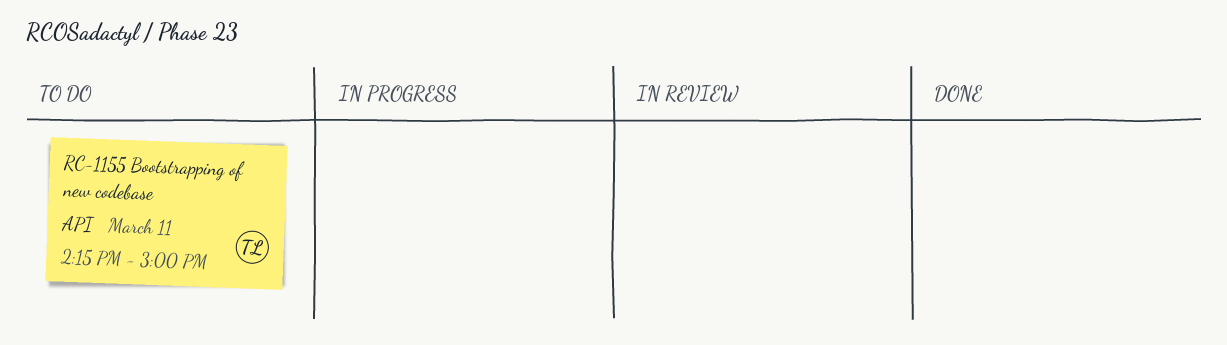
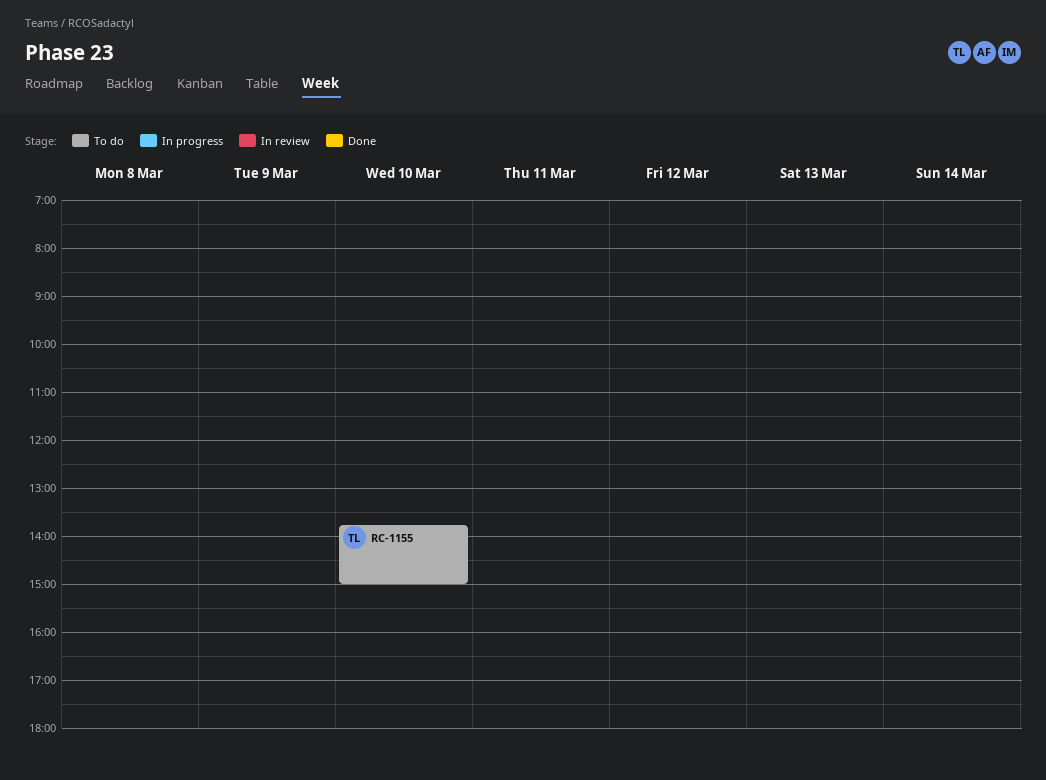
RC-1155, day: Mar 11 -> Mar 10
RC-1155, begins: 14:15 -> 13:45

